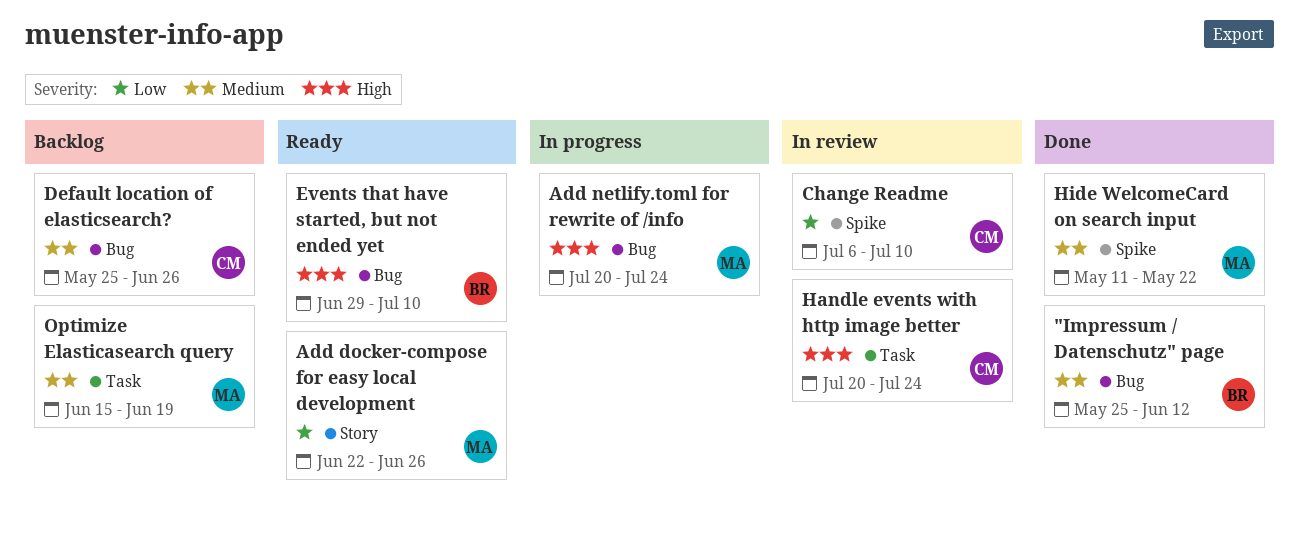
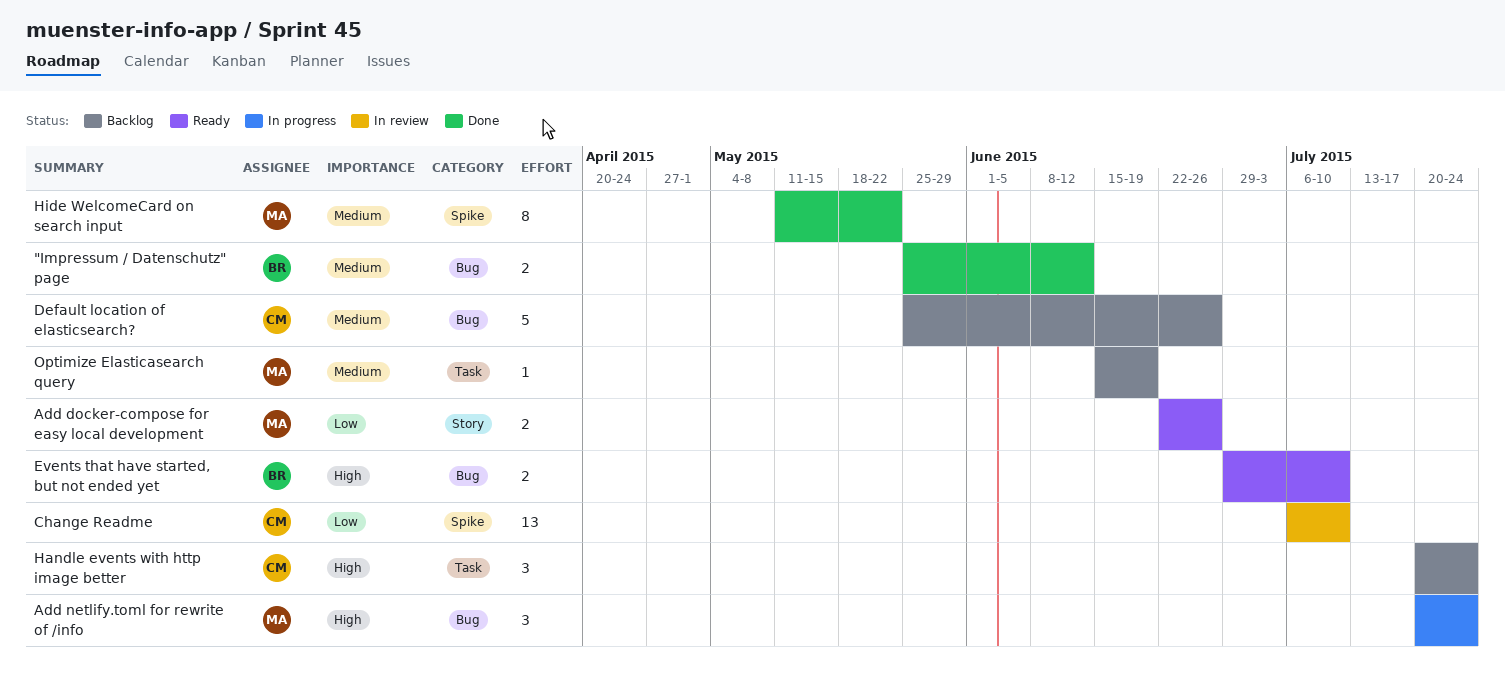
Handle events with http image better, status: In review -> Backlog

